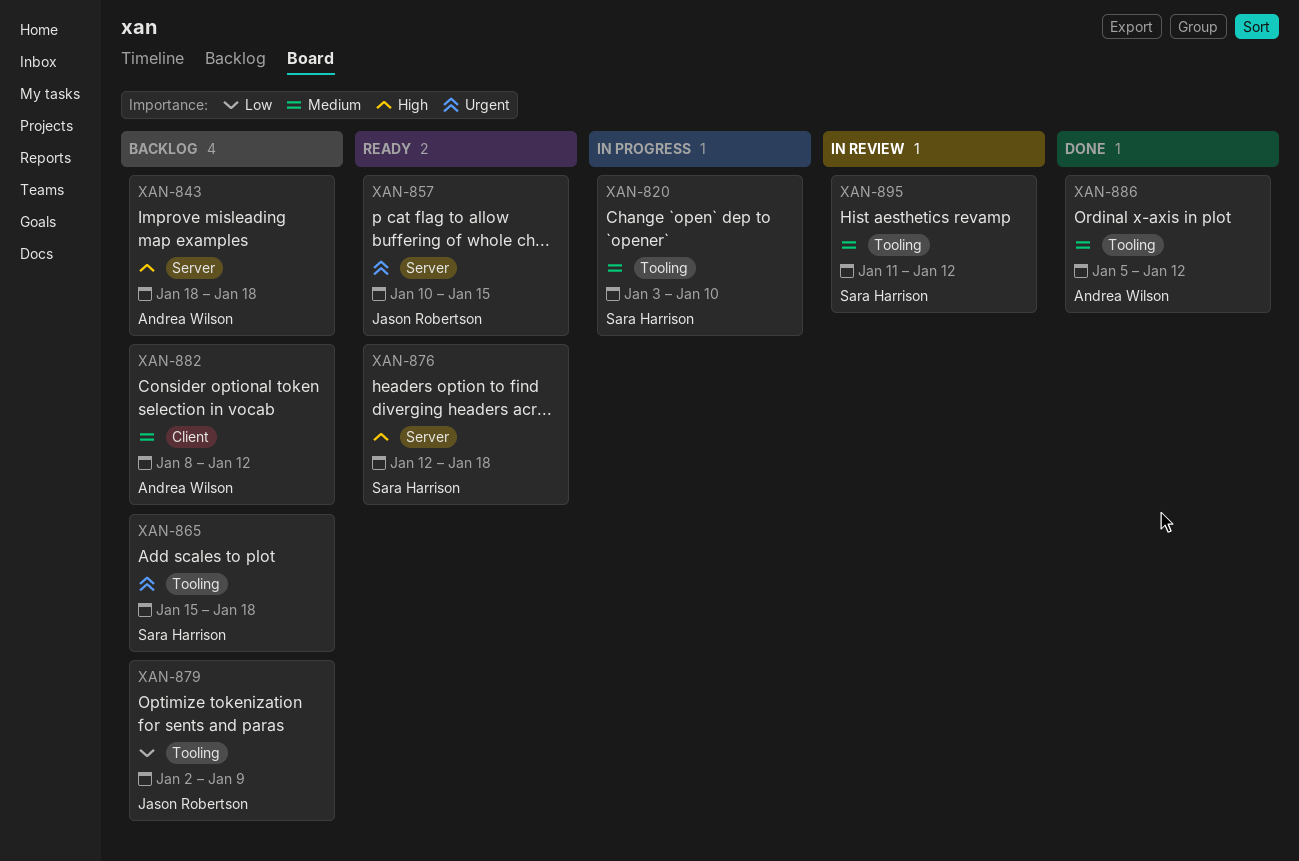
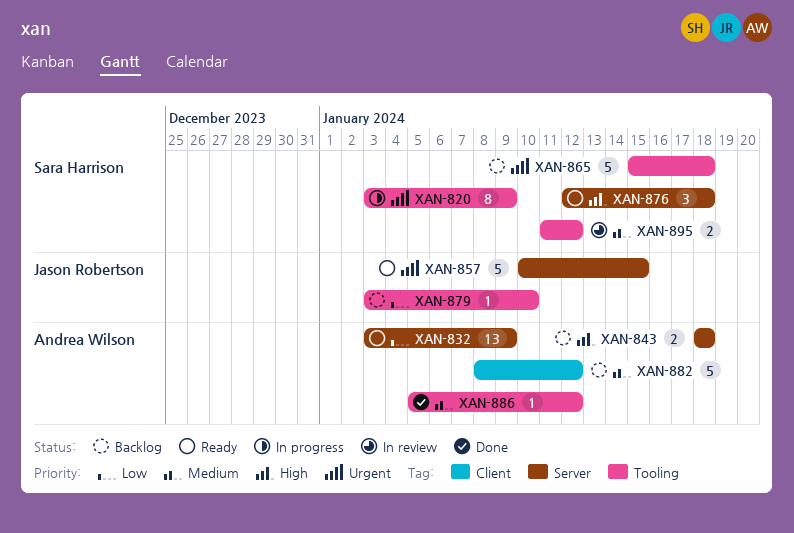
XAN-820, priority: Medium -> Urgent
XAN-820, due: Jan 10 -> Jan 9
XAN-832: none -> present
XAN-879, start: Jan 2 -> Jan 3
XAN-879, due: Jan 9 -> Jan 10

